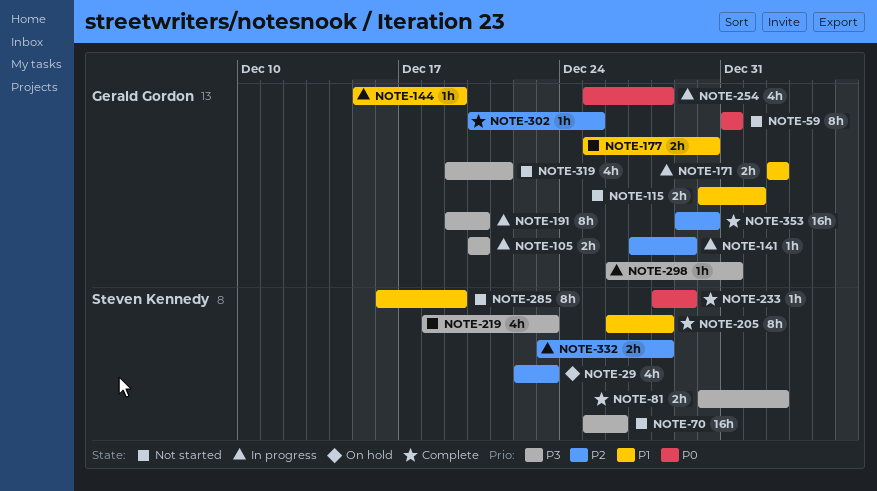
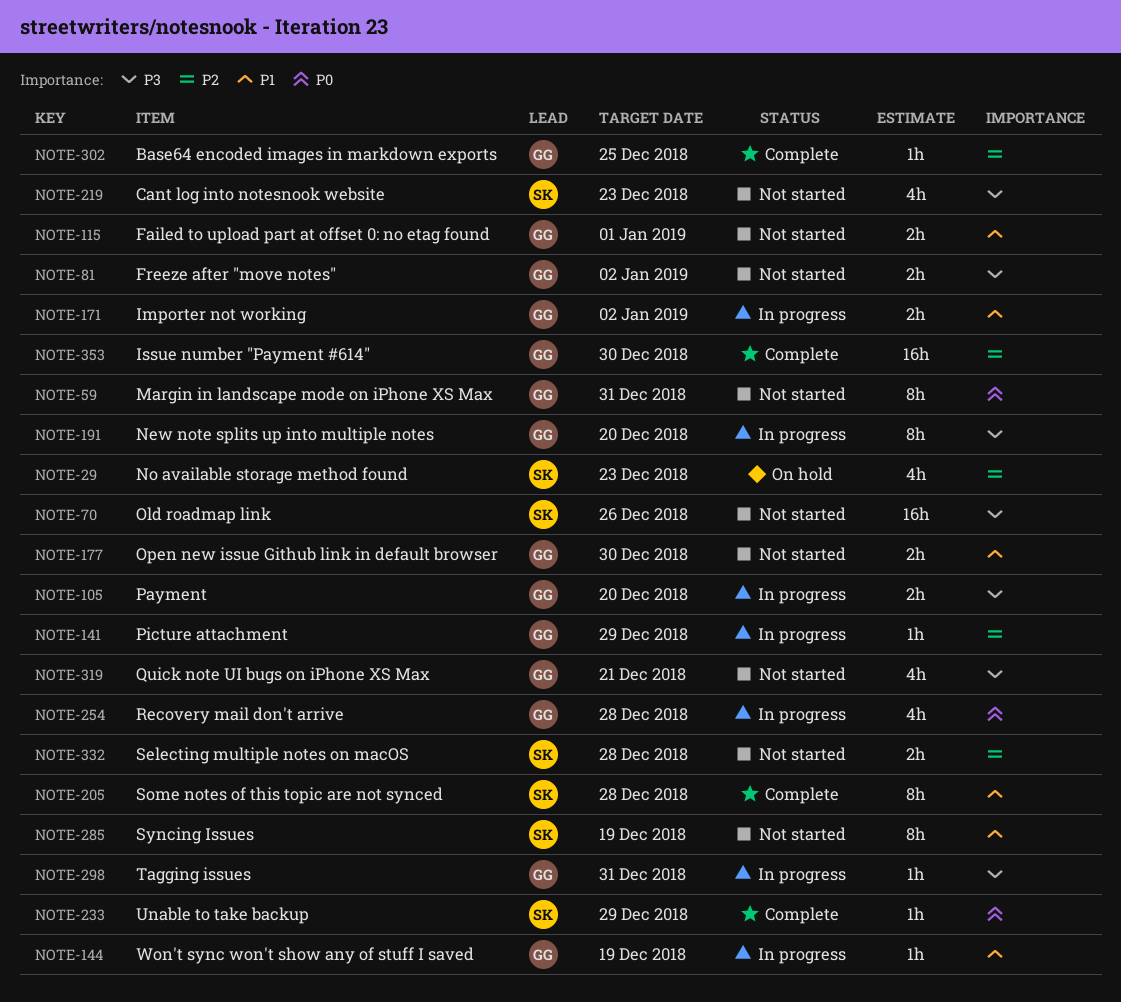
NOTE-81, status: Complete -> Not started
NOTE-81, owner: Steven Kennedy -> Gerald Gordon
NOTE-332, status: In progress -> Not started

